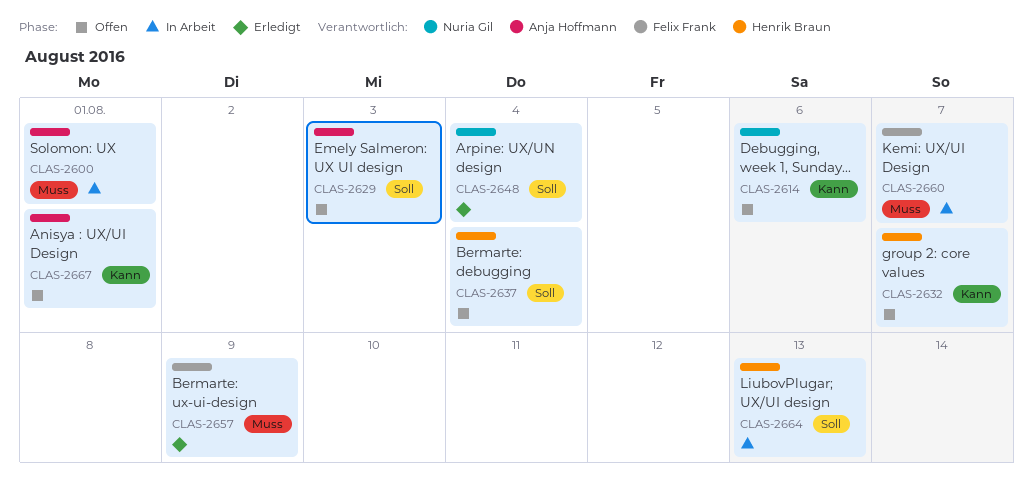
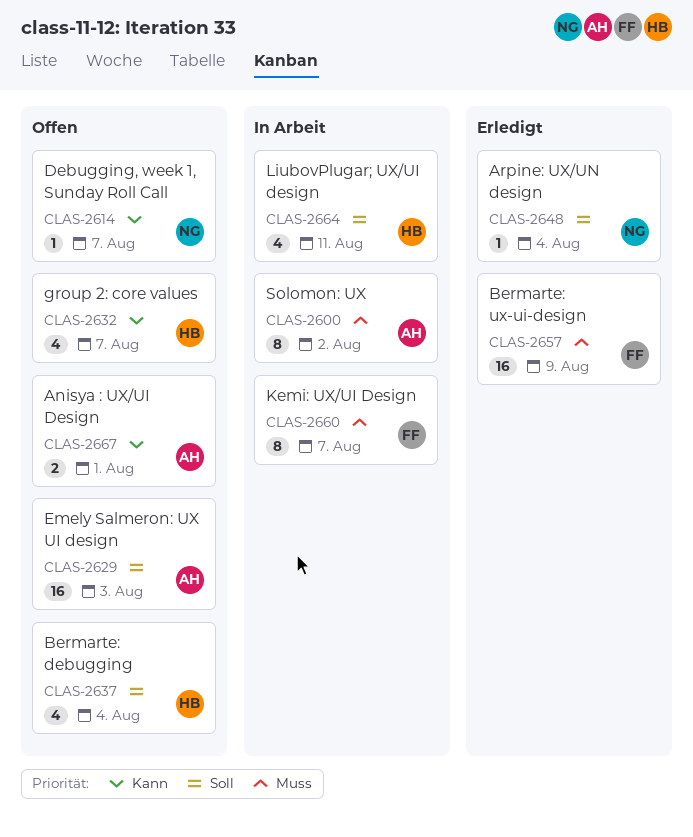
CLAS-2600, due: Aug 1 -> Aug 2
CLAS-2614, due: Aug 6 -> Aug 7
CLAS-2664, due: Aug 13 -> Aug 11

